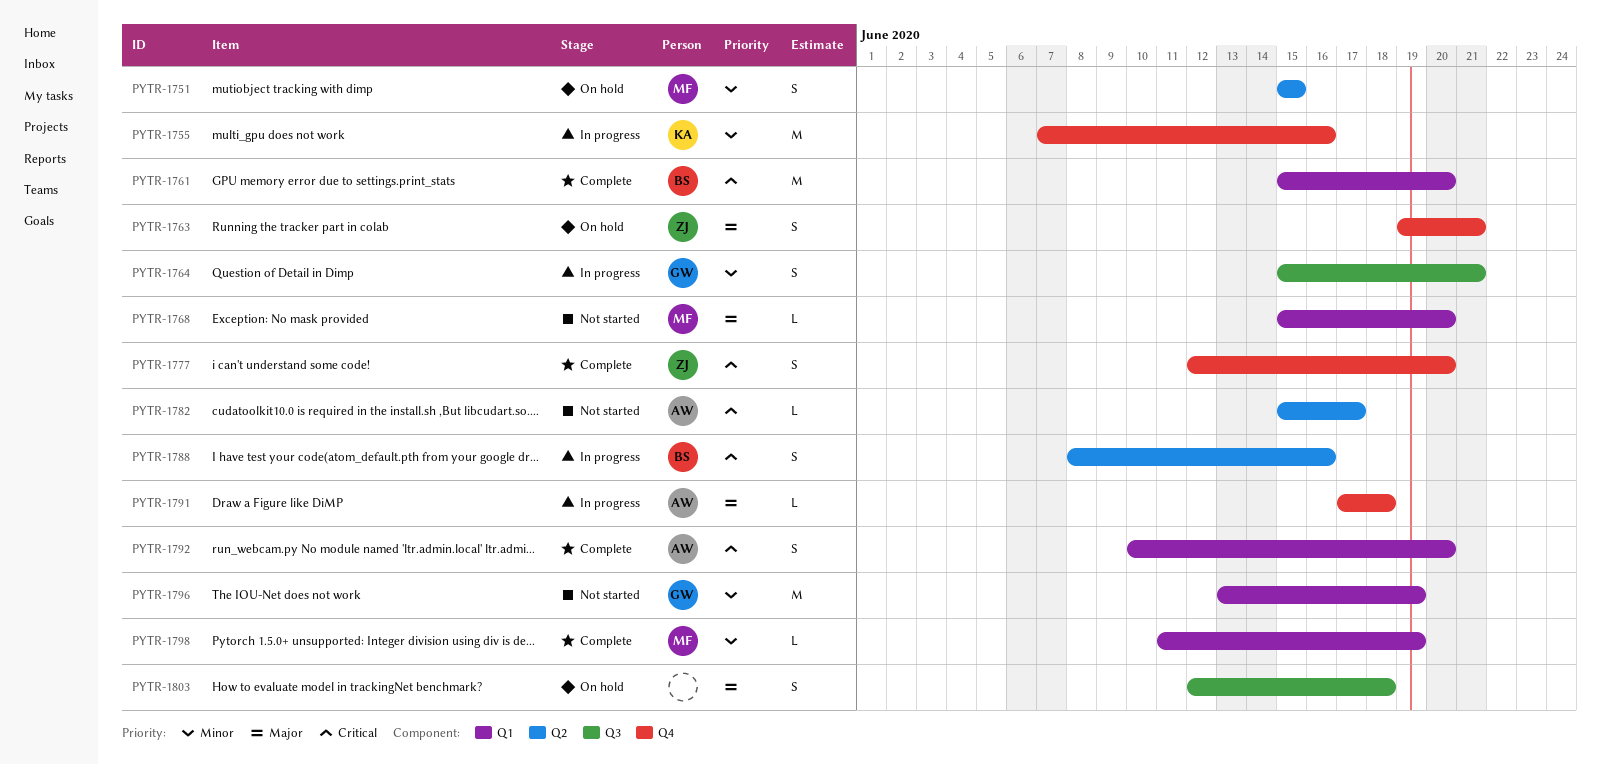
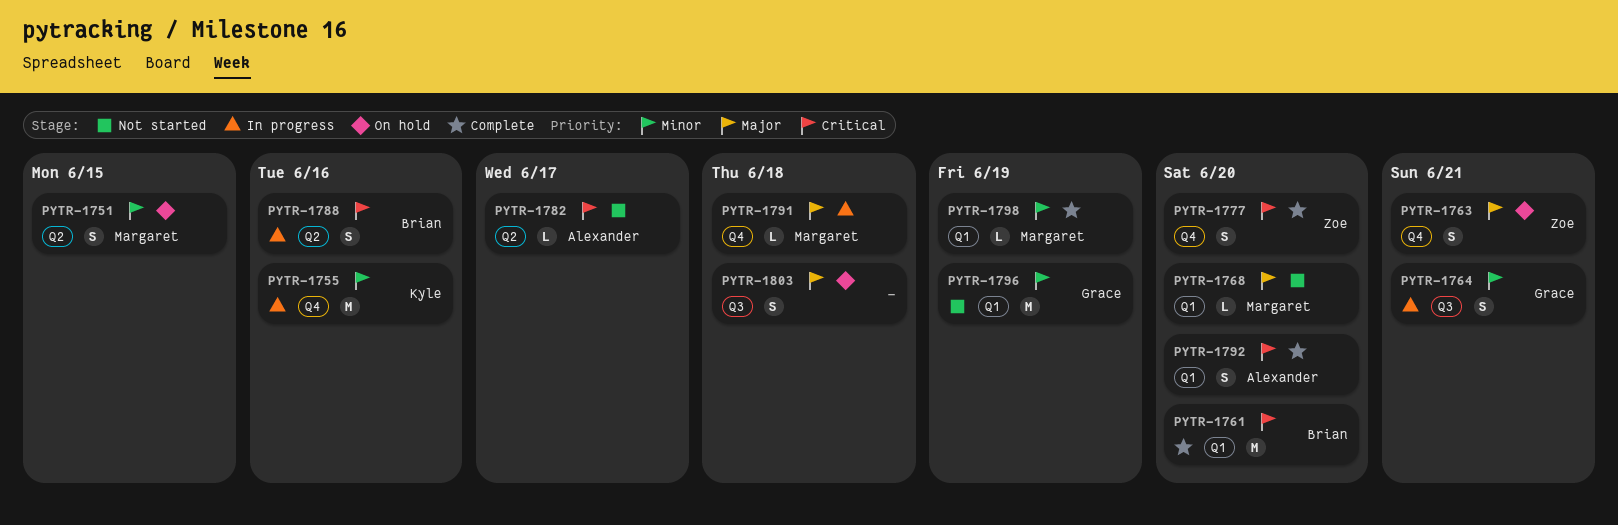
PYTR-1791, owner: Alexander -> Margaret

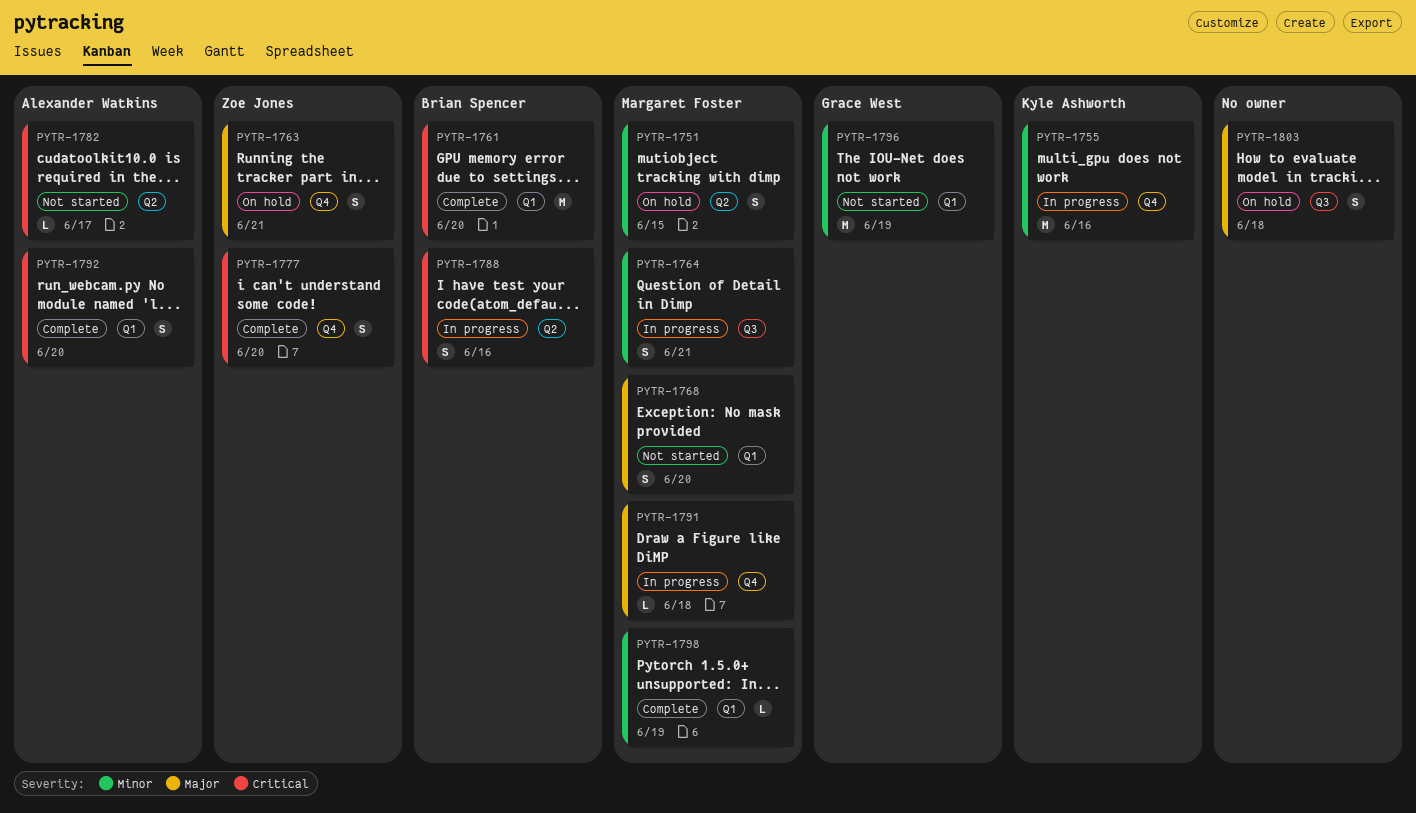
PYTR-1764, owner: Grace West -> Margaret Foster
PYTR-1768, estimate: L -> S

